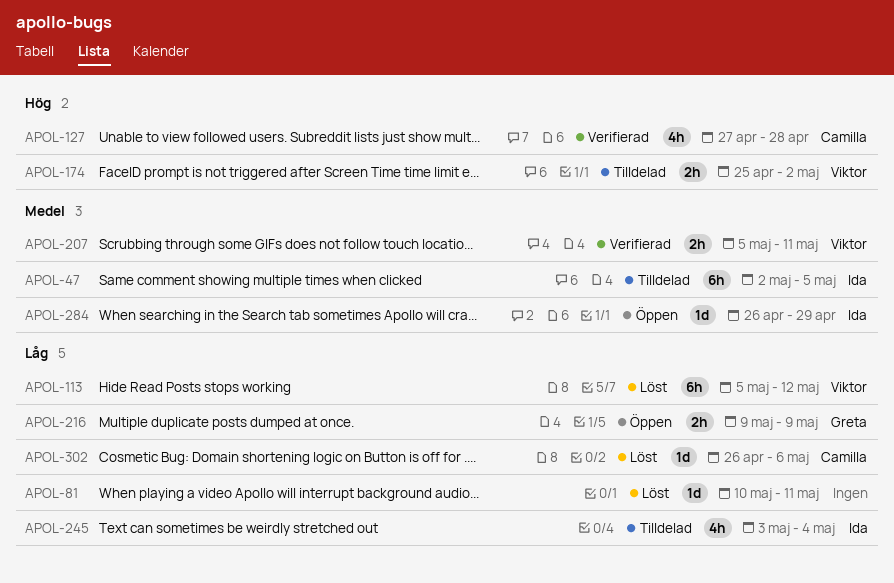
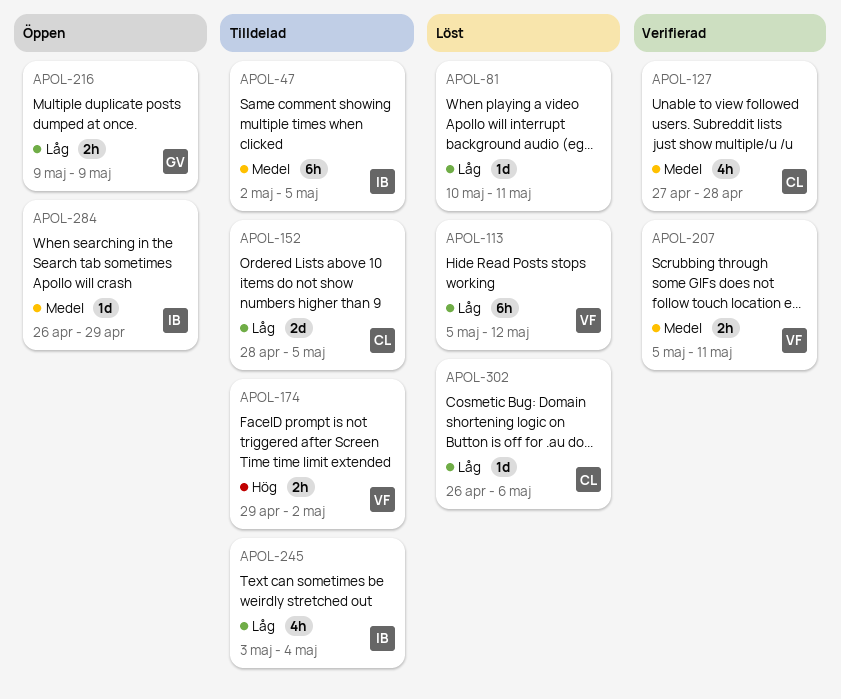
APOL-127, priority: Hög -> Medel
APOL-152: none -> present
APOL-174, start: Apr 25 -> Apr 29

